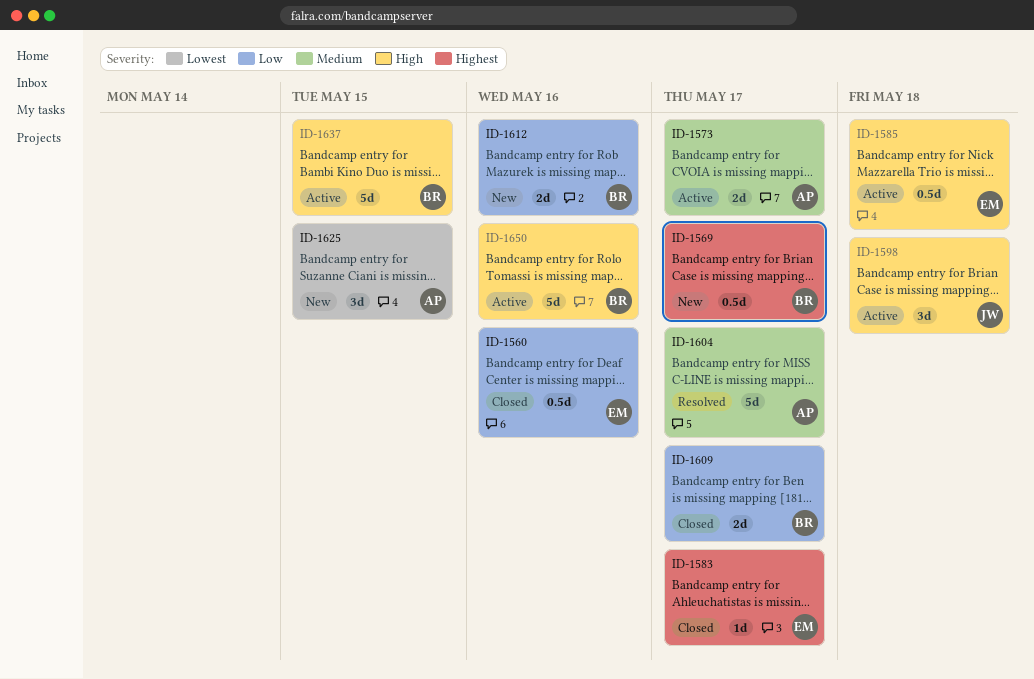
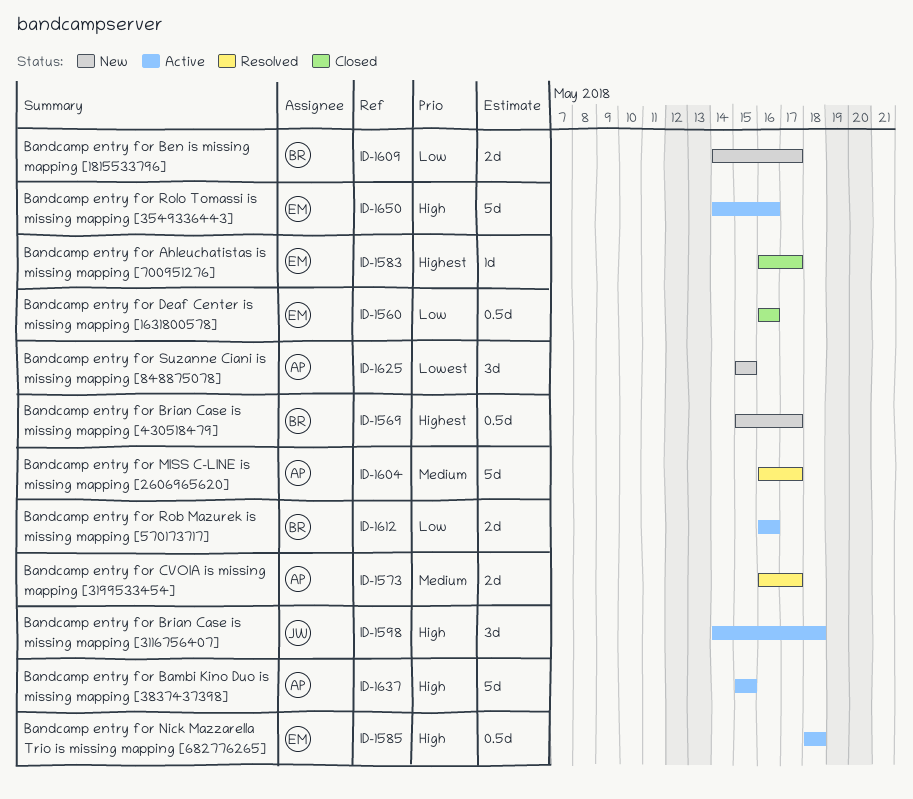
ID-1573, status: Active -> Resolved
ID-1609, status: Closed -> New
ID-1612, status: New -> Active
ID-1637, owner: BR -> AP
ID-1650, owner: BR -> EM

